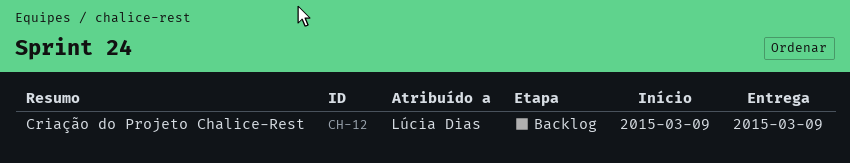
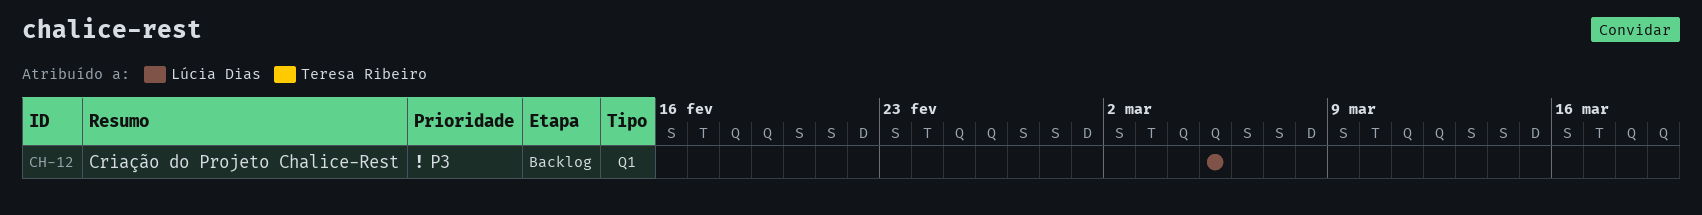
CH-12, start: Mar 9 -> Mar 5
CH-12, due: Mar 9 -> Mar 5

